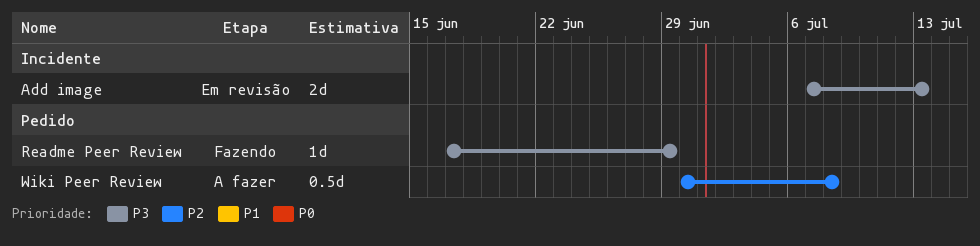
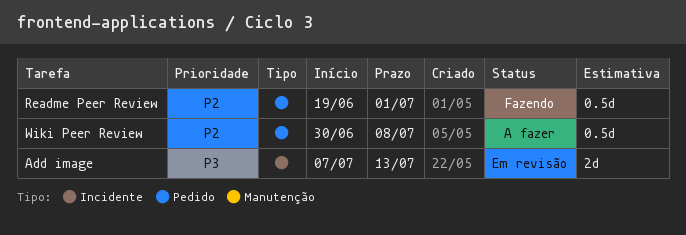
Readme Peer Review, priority: P3 -> P2
Readme Peer Review, estimate: 1d -> 0.5d
Readme Peer Review, start: Jun 17 -> Jun 19
Readme Peer Review, due: Jun 29 -> Jul 1

